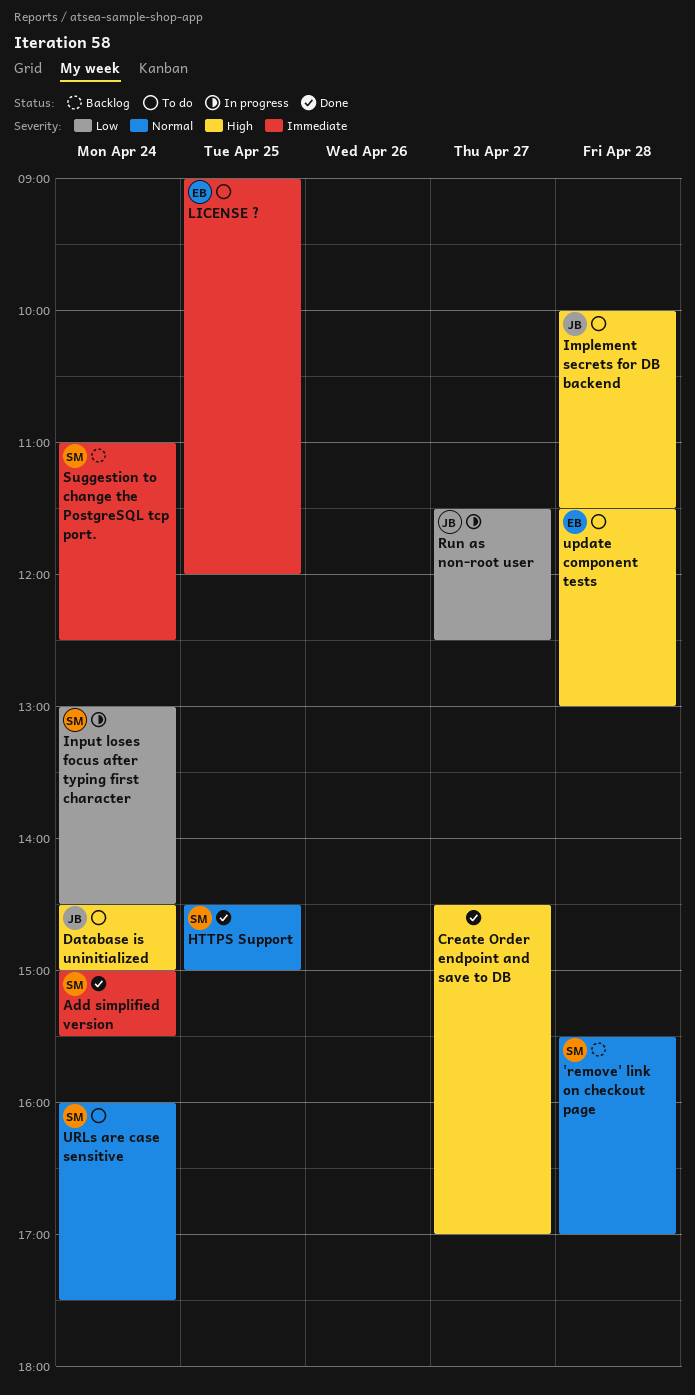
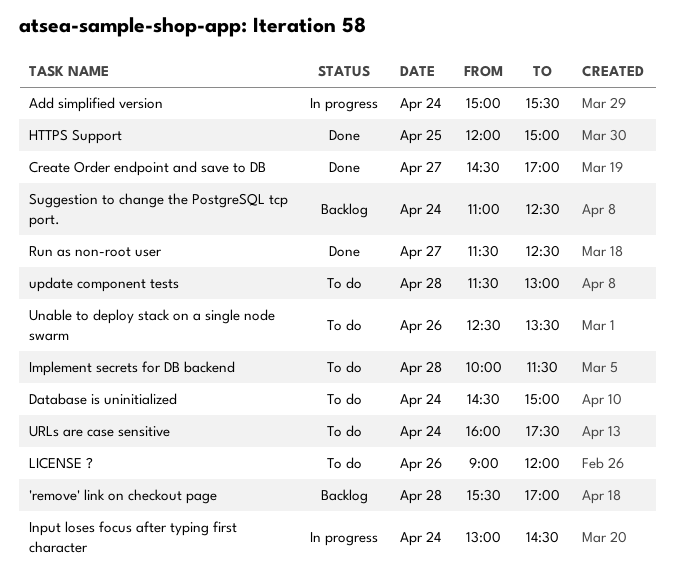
Add simplified version, status: Done -> In progress
HTTPS Support, begins: 14:30 -> 12:00
LICENSE ?, day: Apr 25 -> Apr 26
Run as non-root user, status: In progress -> Done
Unable to deploy stack on a single node swarm: none -> present

